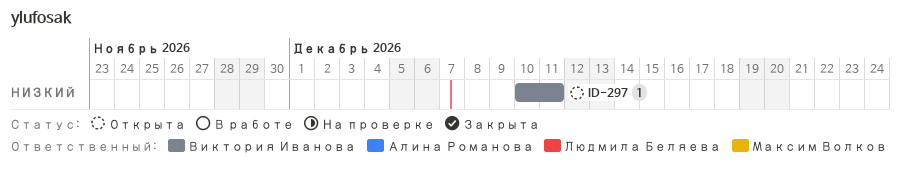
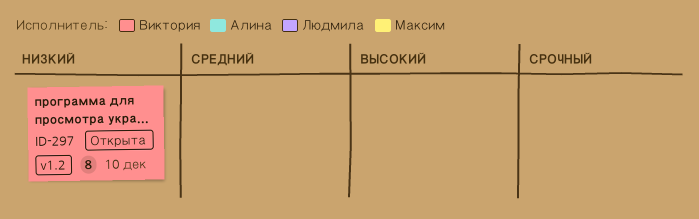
ID-297, estimate: 1 -> 8
ID-297, due: Dec 11 -> Dec 10

